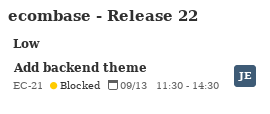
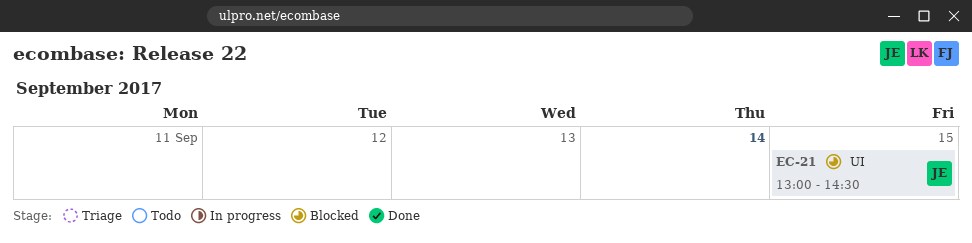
EC-21, day: Sep 13 -> Sep 15
EC-21, begins: 11:30 -> 13:00

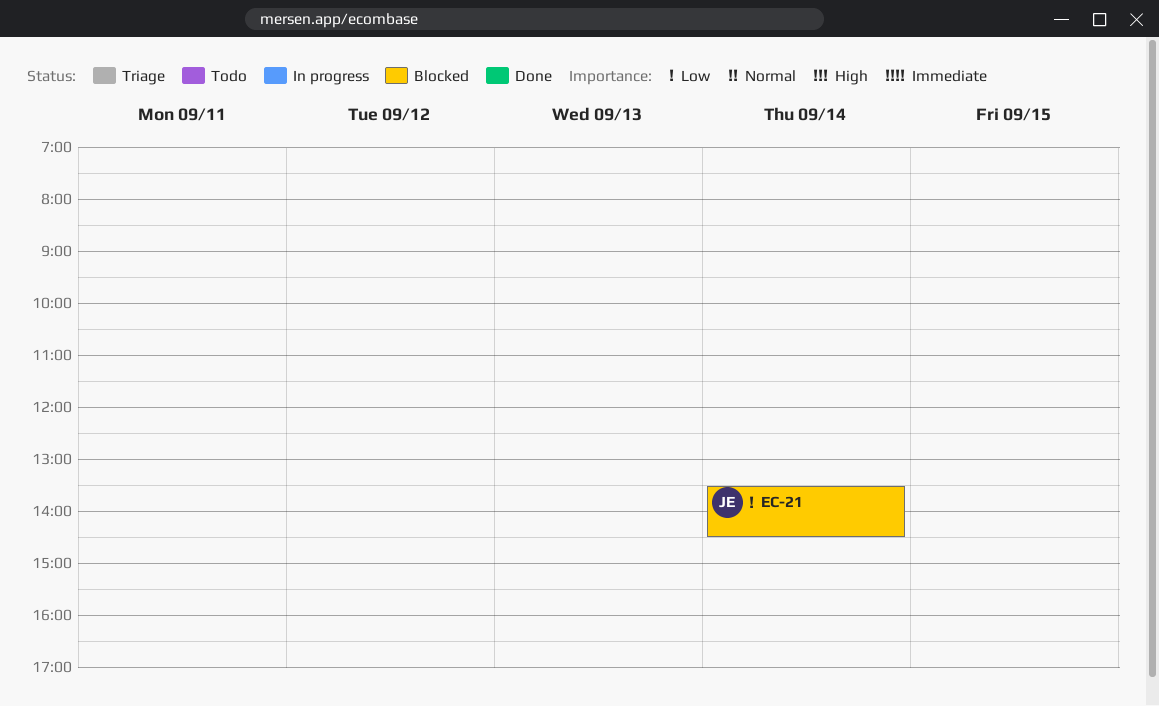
EC-21, day: Sep 15 -> Sep 14
EC-21, begins: 13:00 -> 13:30

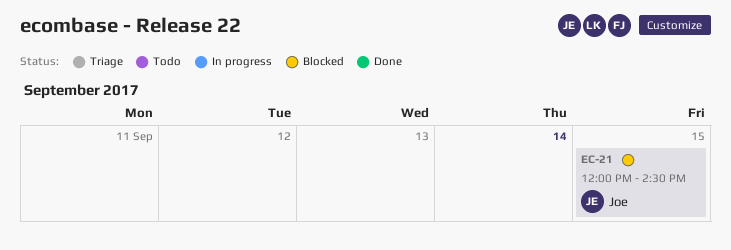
EC-21, day: Sep 14 -> Sep 15
EC-21, begins: 13:30 -> 12:00

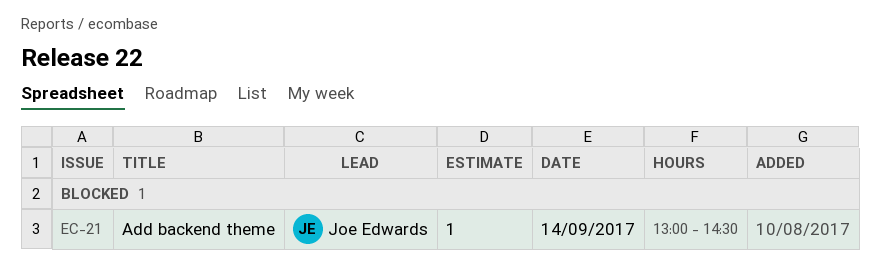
EC-21, day: Sep 15 -> Sep 14
EC-21, begins: 12:00 -> 13:00

